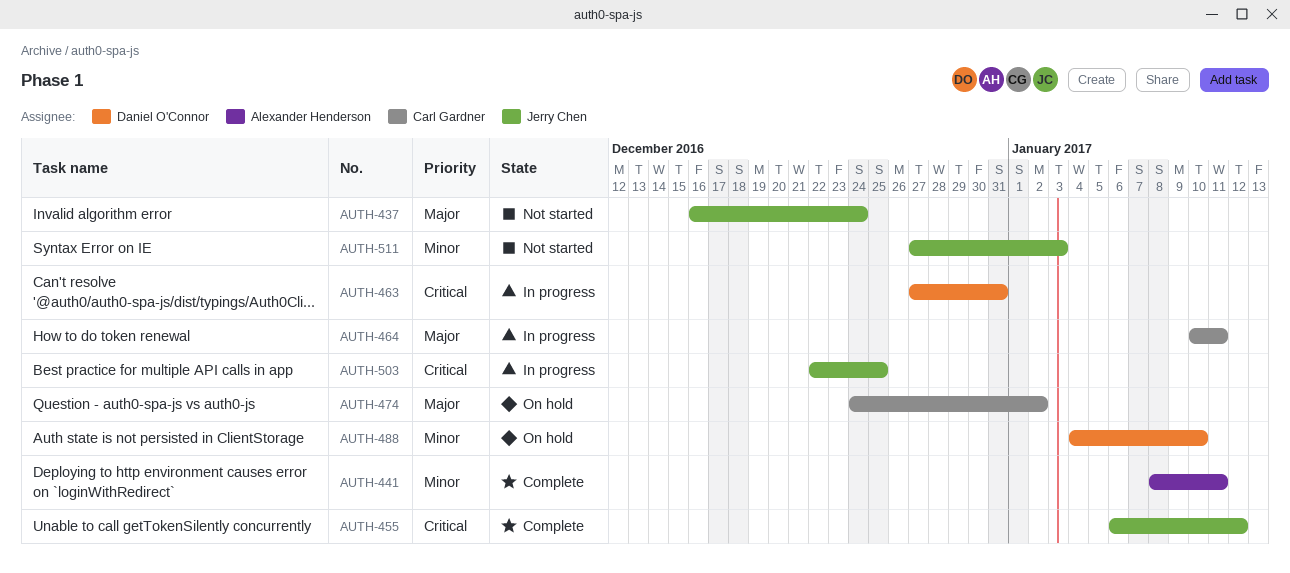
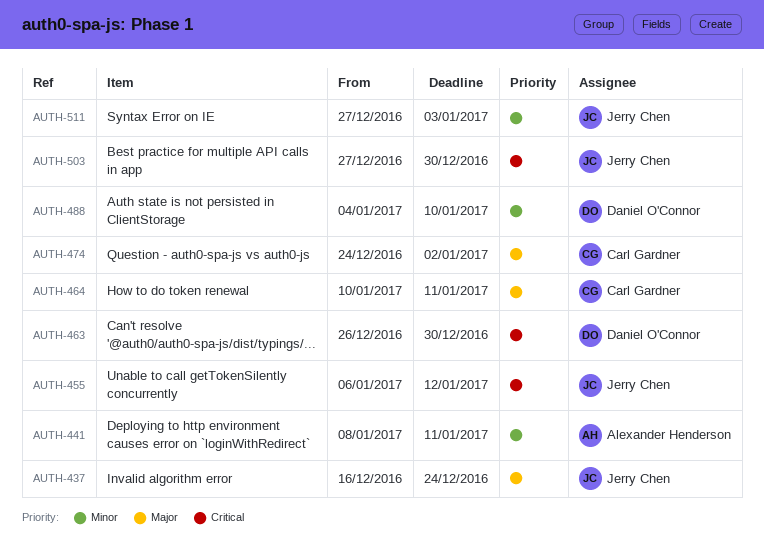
AUTH-463, start: Dec 27 -> Dec 26
AUTH-463, due: Dec 31 -> Dec 30
AUTH-503, start: Dec 22 -> Dec 27
AUTH-503, due: Dec 25 -> Dec 30

